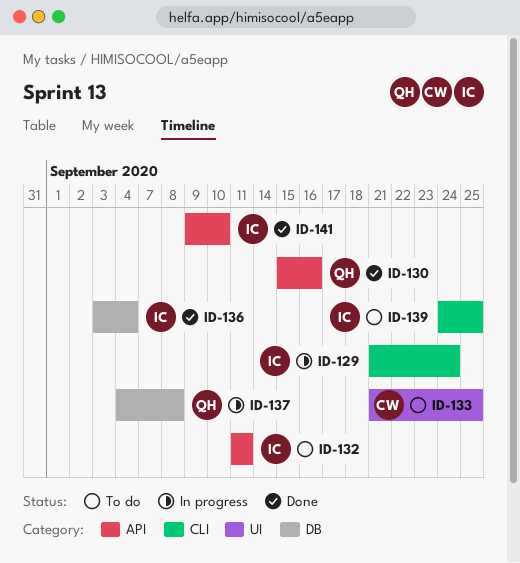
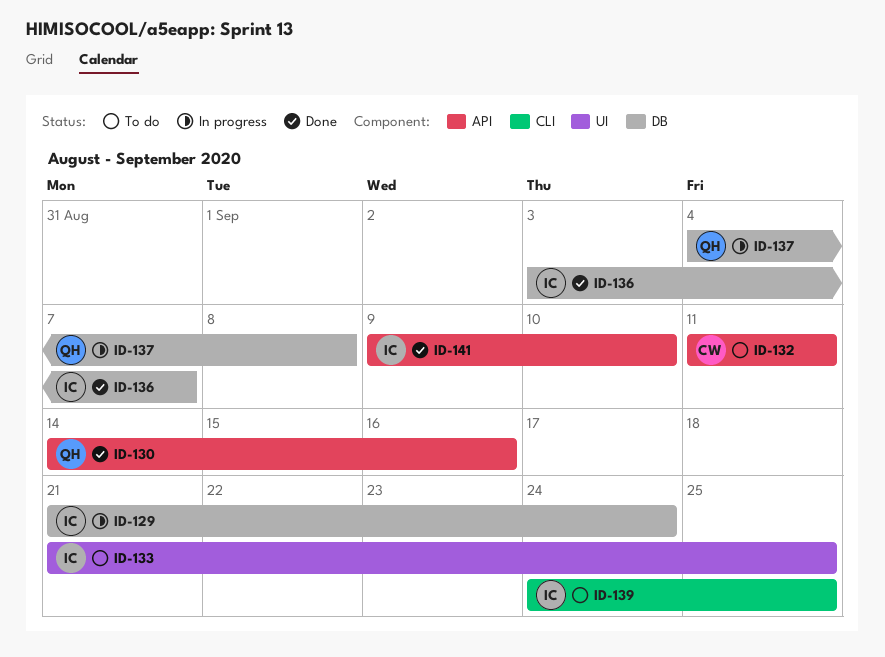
ID-129, label: CLI -> DB
ID-130, start: Sep 15 -> Sep 14
ID-132, owner: IC -> CW
ID-133, owner: CW -> IC
ID-136, due: Sep 4 -> Sep 7

